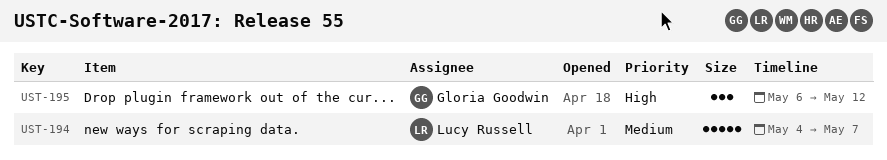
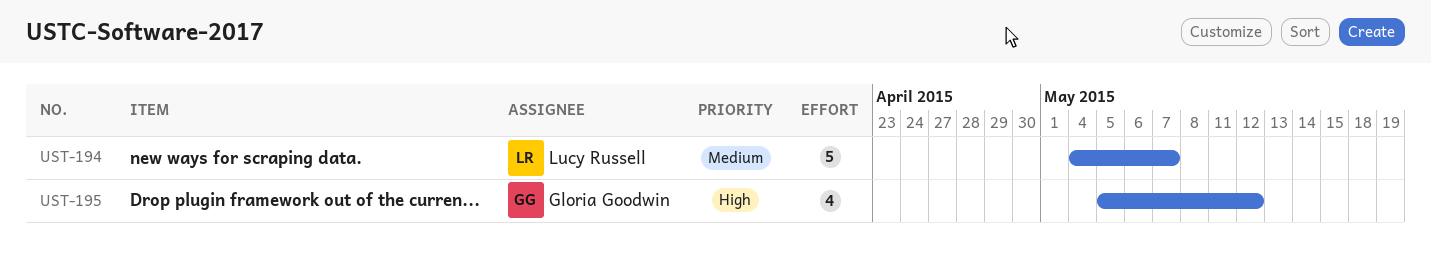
UST-195, estimate: 3 -> 4
UST-195, start: May 6 -> May 5

